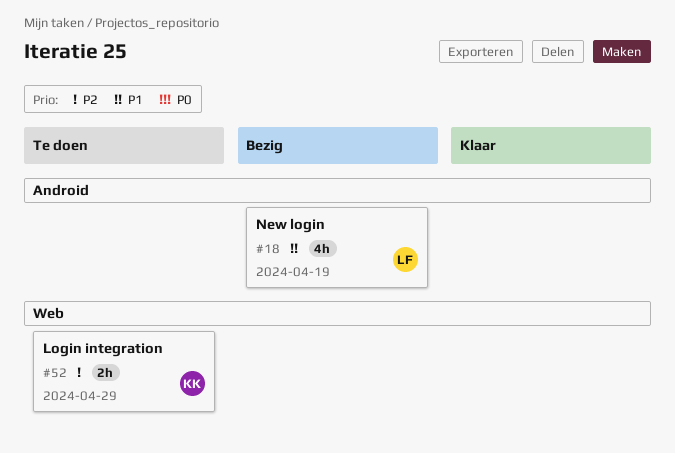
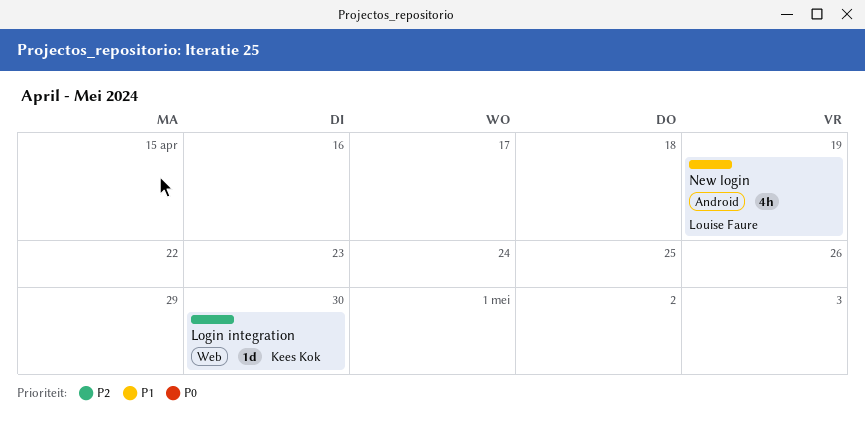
Login integration, estimate: 2h -> 1d
Login integration, due: Apr 29 -> Apr 30

